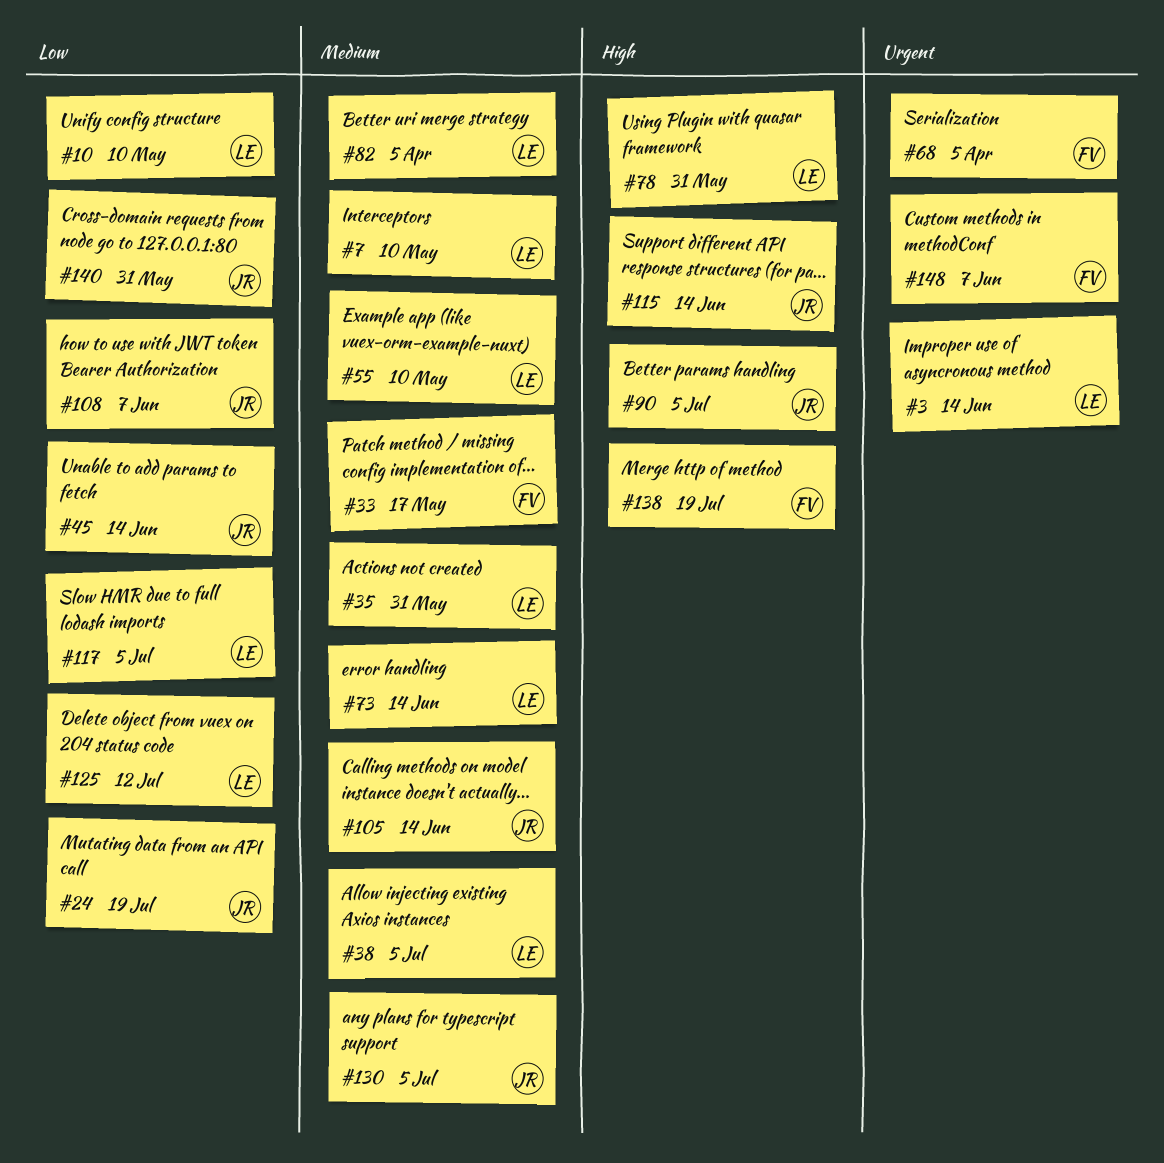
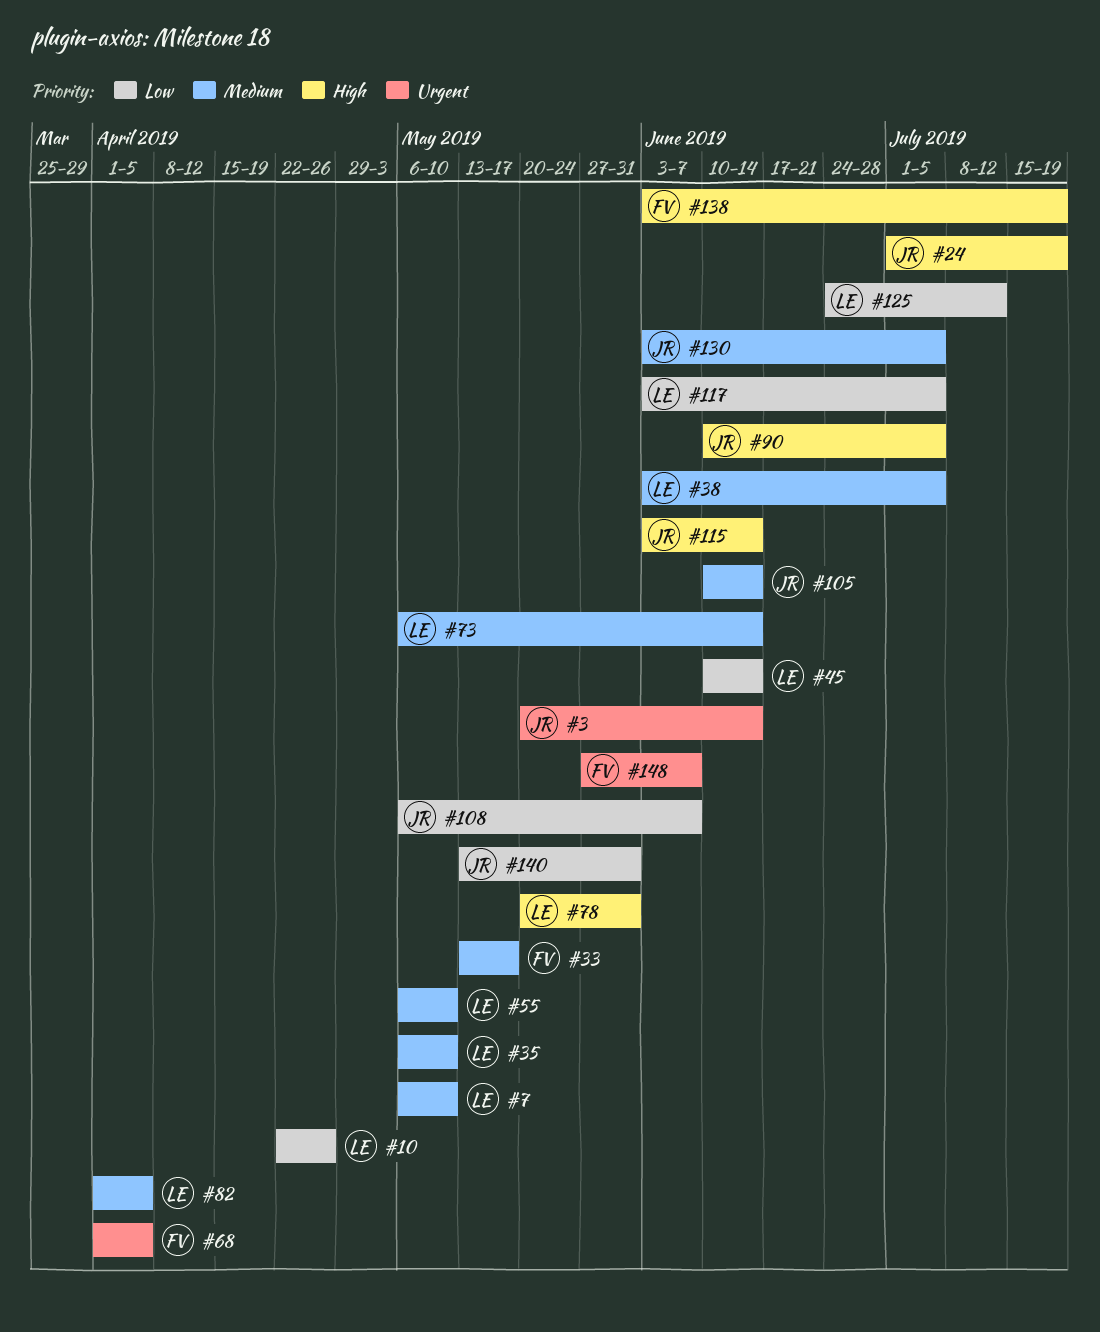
#3, owner: LE -> JR
#10, due: May 10 -> Apr 26
#24, priority: Low -> High
#35, due: May 31 -> May 10
#45, owner: JR -> LE

